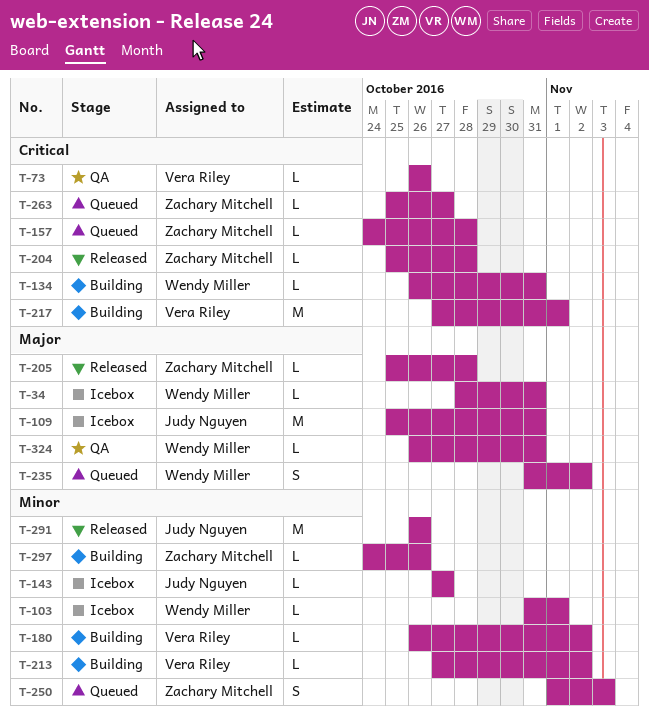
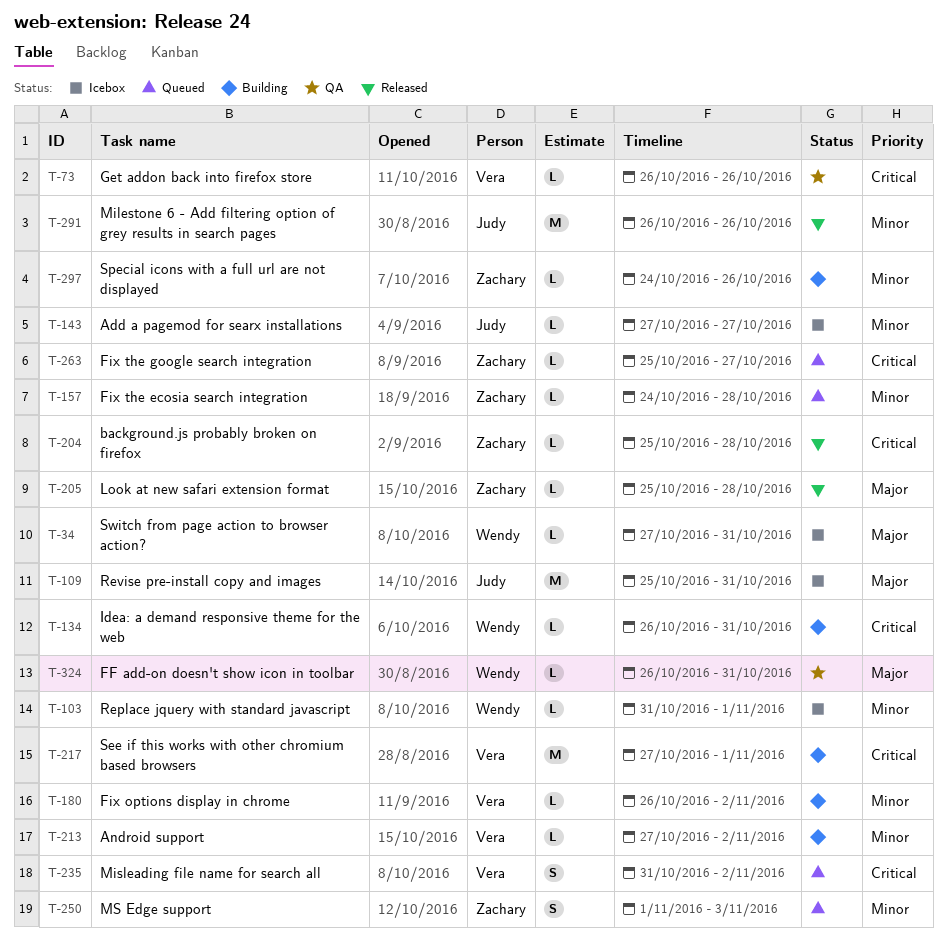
T-34, start: Oct 28 -> Oct 27
T-157, priority: Critical -> Minor
T-235, owner: Wendy Miller -> Vera Riley
T-235, priority: Major -> Critical

